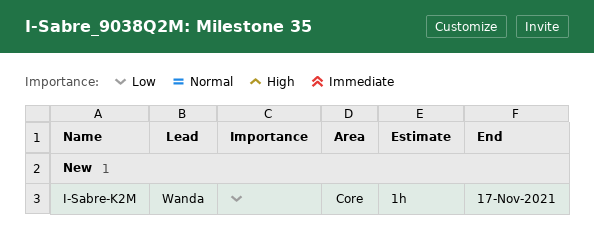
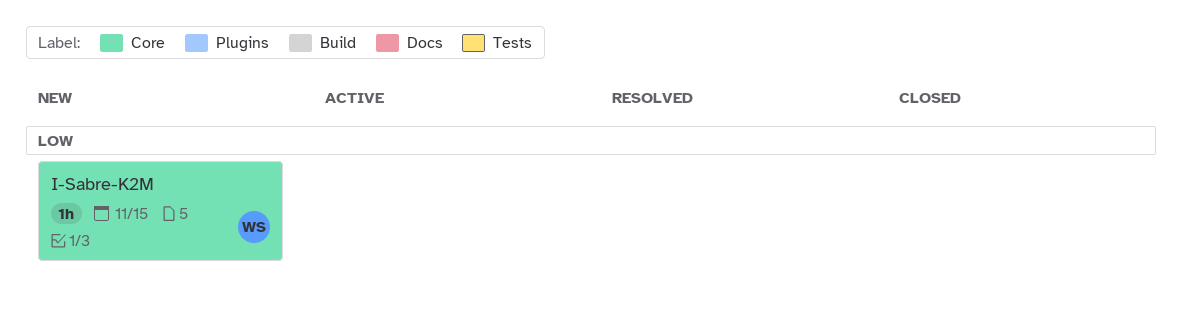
I-Sabre-K2M, due: Nov 17 -> Nov 15

